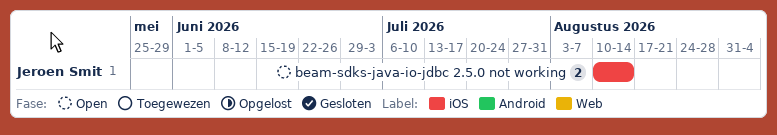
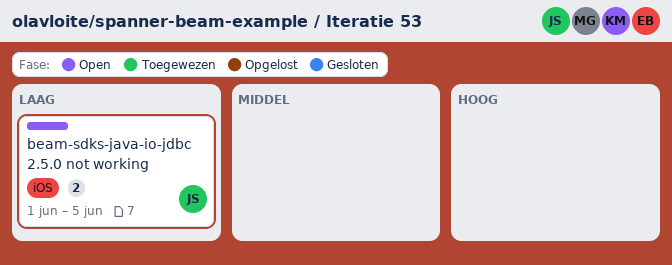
beam-sdks-java-io-jdbc 2.5.0 not working, start: Aug 10 -> Jun 1
beam-sdks-java-io-jdbc 2.5.0 not working, due: Aug 14 -> Jun 5

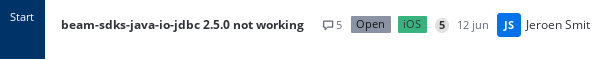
beam-sdks-java-io-jdbc 2.5.0 not working, estimate: 2 -> 5
beam-sdks-java-io-jdbc 2.5.0 not working, due: Jun 5 -> Jun 12

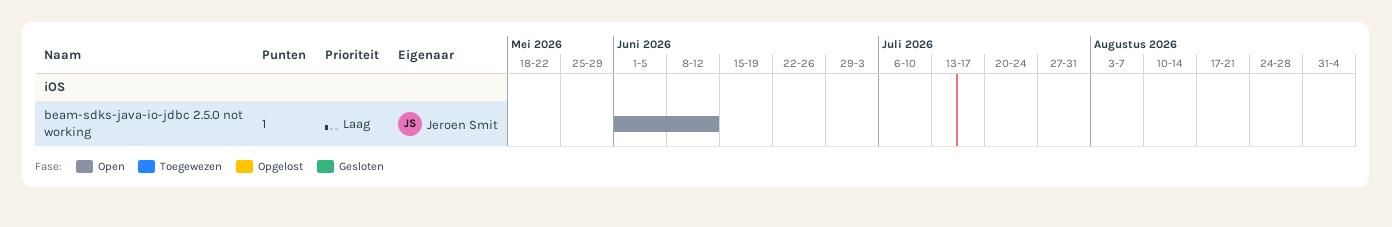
beam-sdks-java-io-jdbc 2.5.0 not working, estimate: 5 -> 1

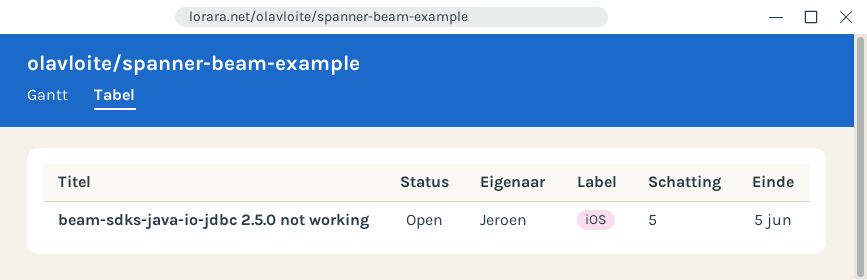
beam-sdks-java-io-jdbc 2.5.0 not working, estimate: 1 -> 5
beam-sdks-java-io-jdbc 2.5.0 not working, due: Jun 12 -> Jun 5

